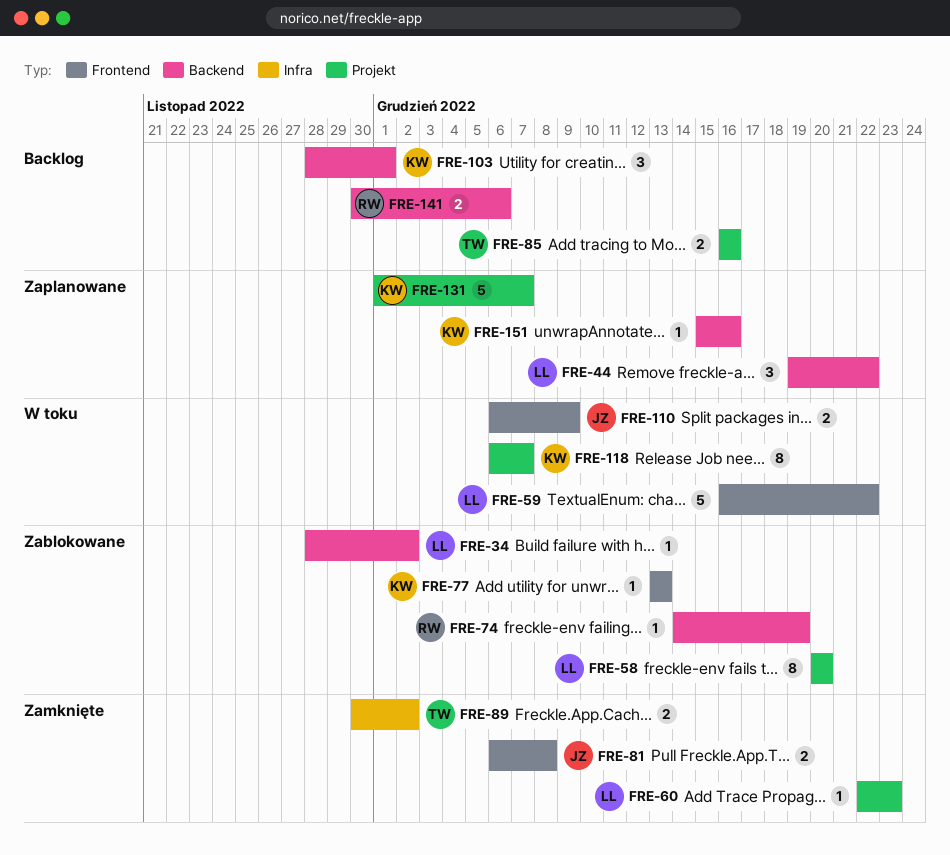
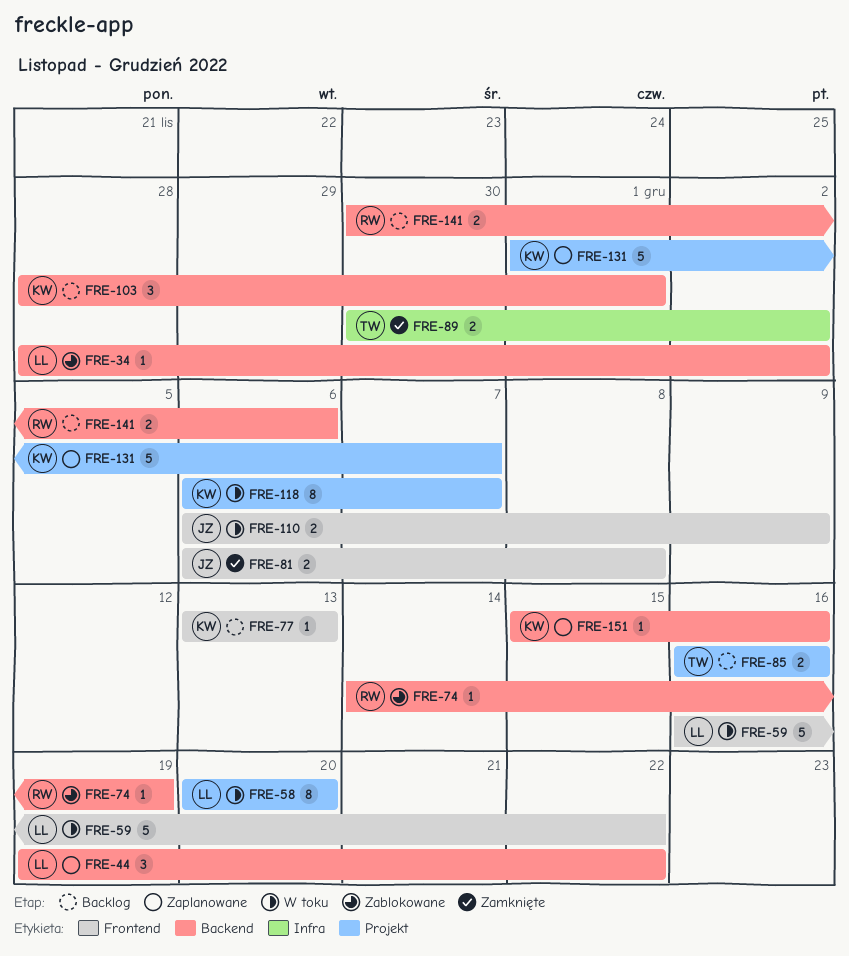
FRE-58, status: Zablokowane -> W toku
FRE-60: present -> none
FRE-77, status: Zablokowane -> Backlog

